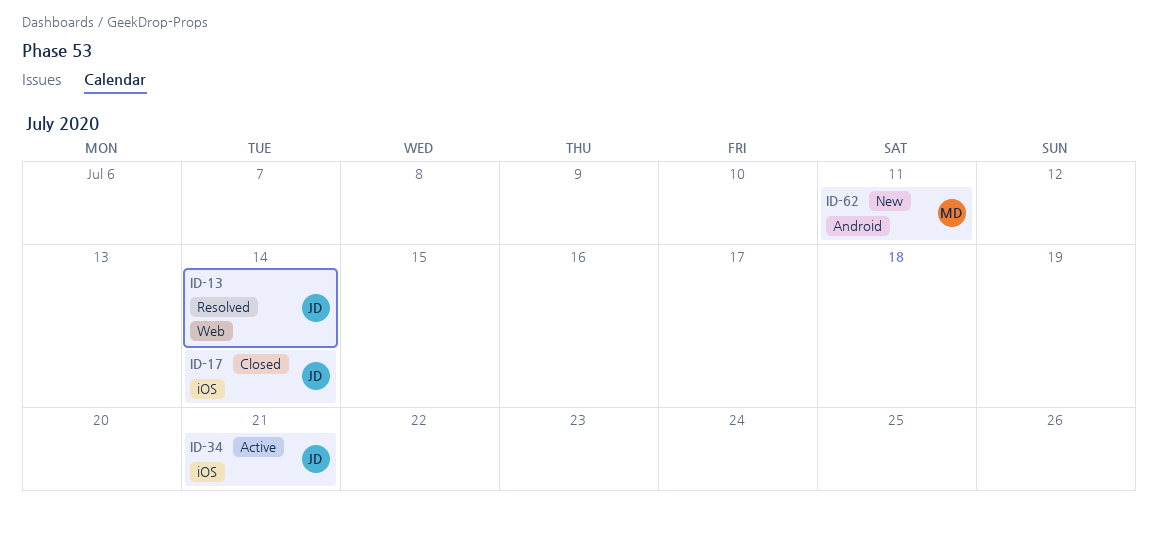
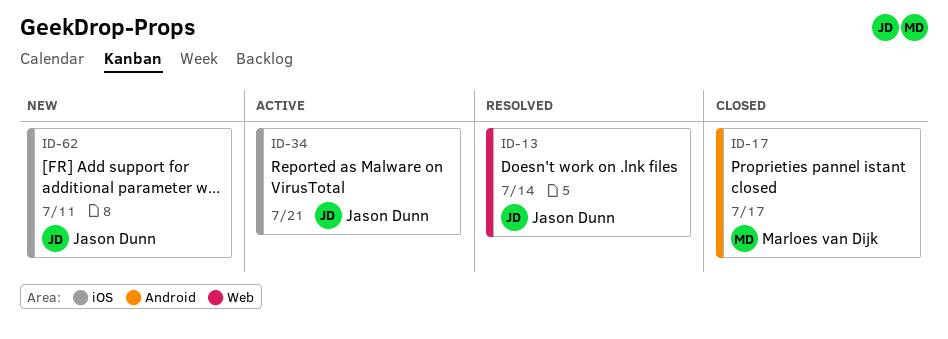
ID-17, owner: Jason Dunn -> Marloes van Dijk
ID-17, label: iOS -> Android
ID-17, due: Jul 14 -> Jul 17
ID-62, owner: Marloes van Dijk -> Jason Dunn
ID-62, label: Android -> iOS

